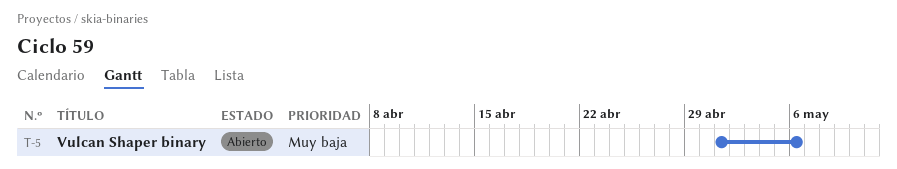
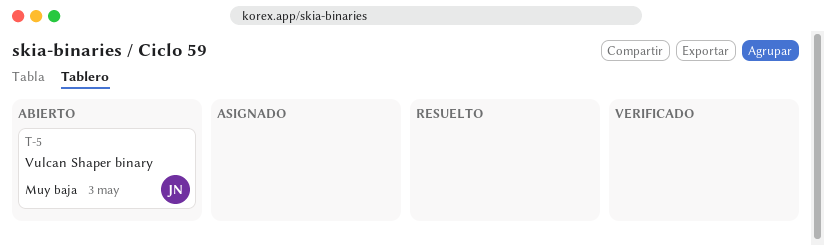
T-5, due: May 6 -> May 3

